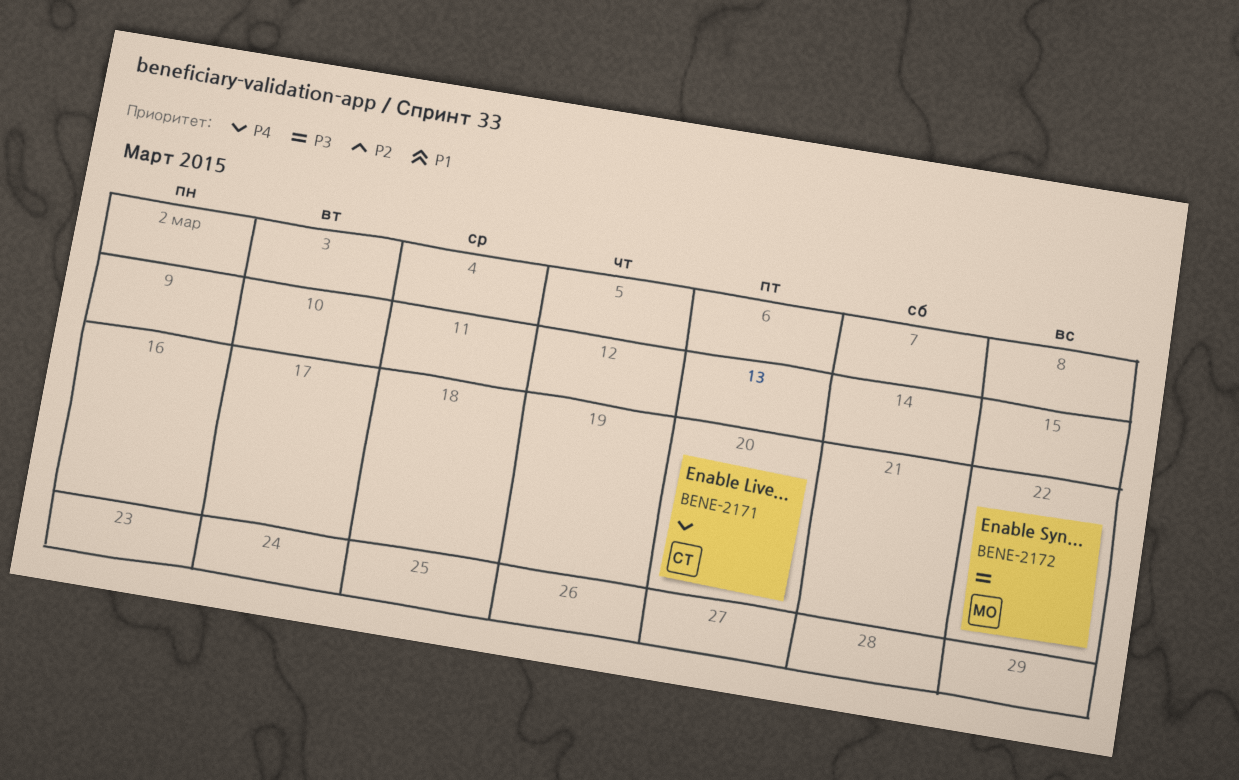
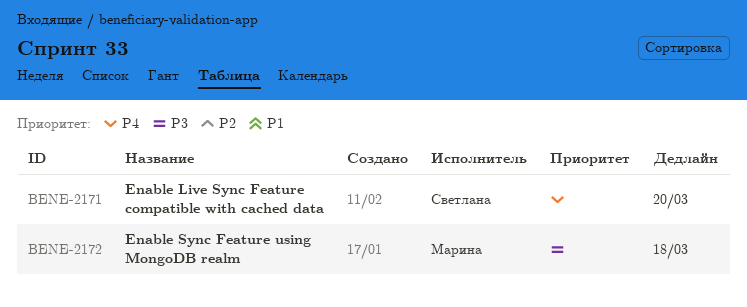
BENE-2172, due: Mar 22 -> Mar 18

